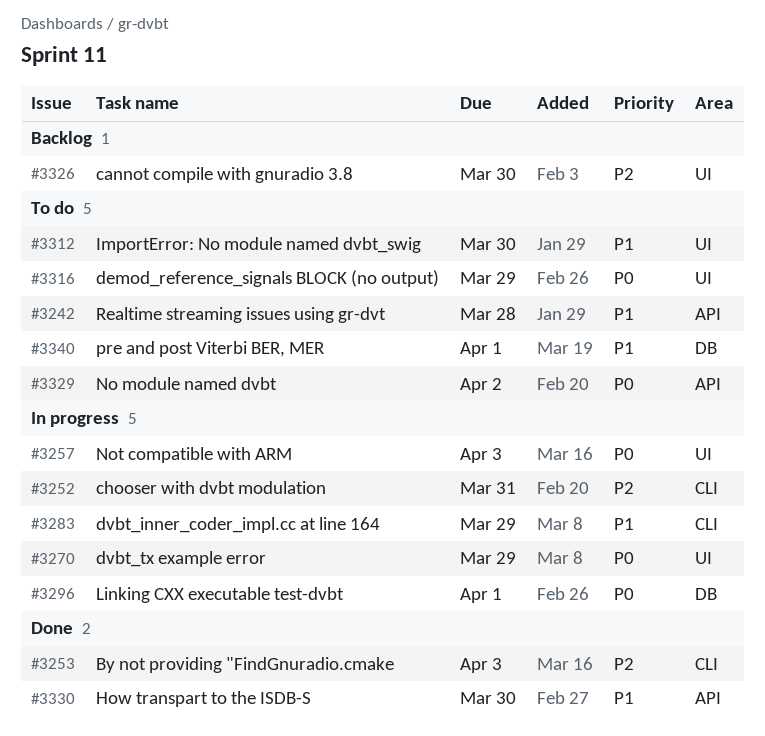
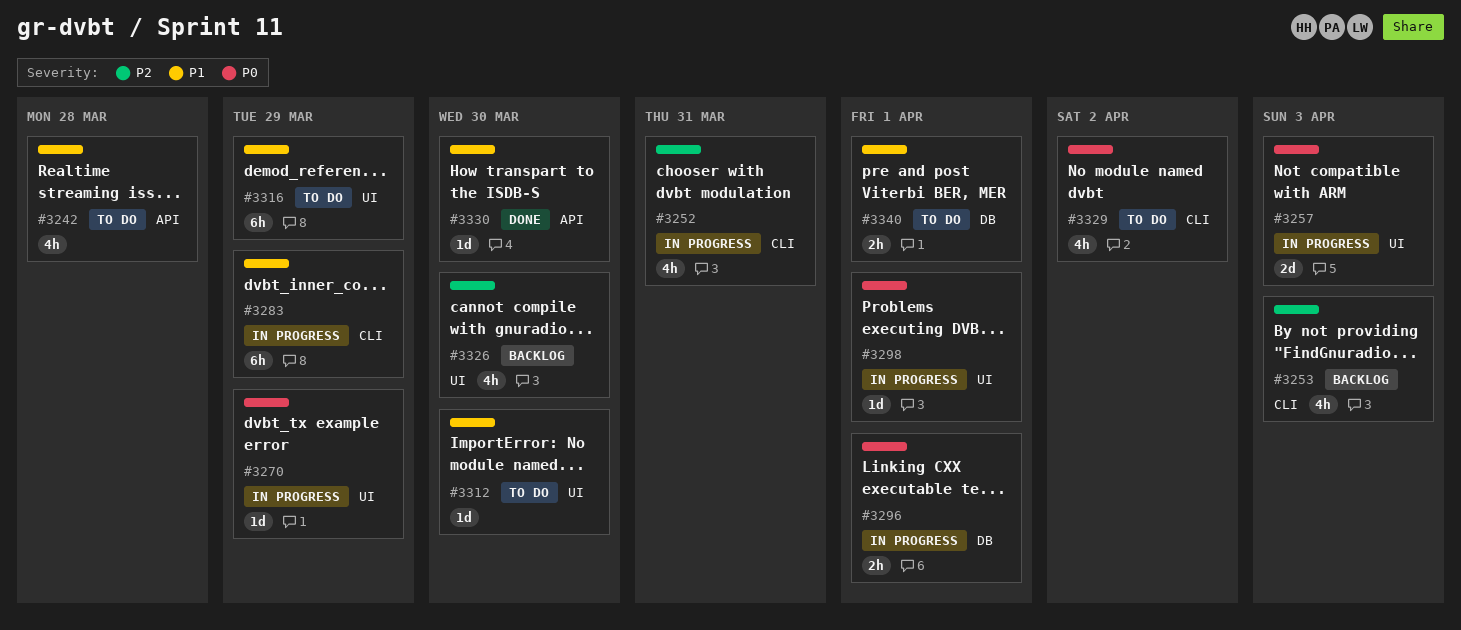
#3253, status: Done -> Backlog
#3298: none -> present
#3316, priority: P0 -> P1
#3329, label: API -> CLI

